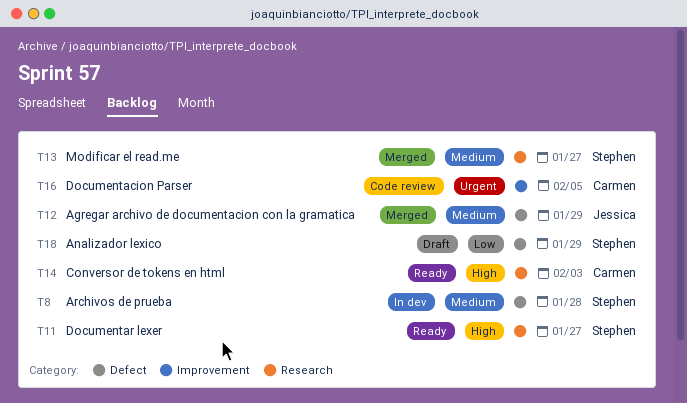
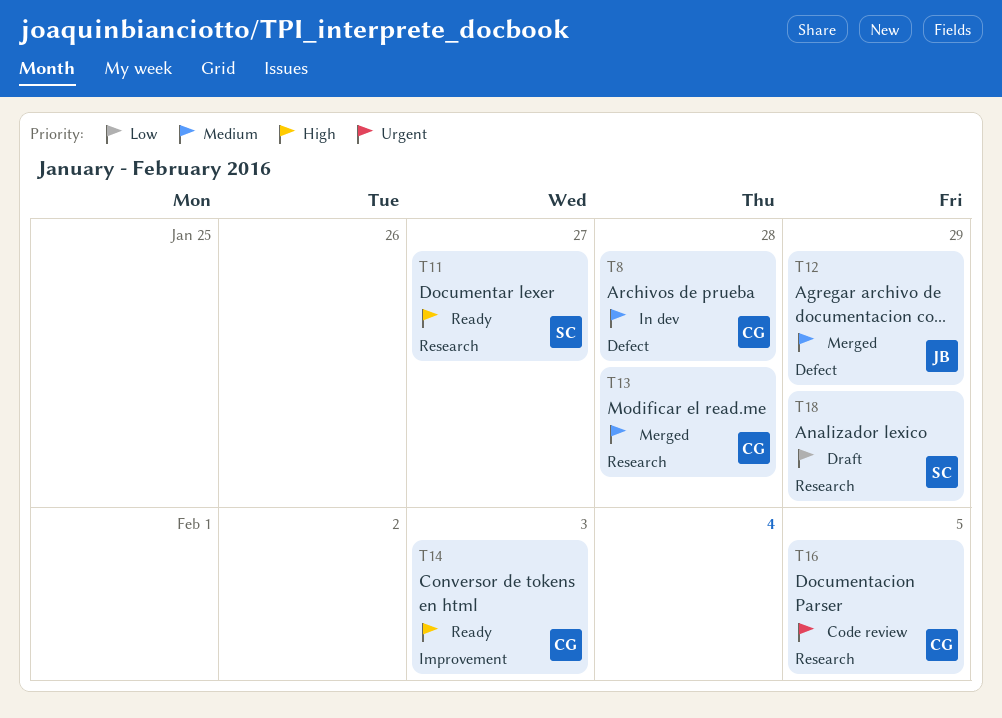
T8, owner: Stephen -> Carmen
T13, owner: Stephen -> Carmen
T13, due: Jan 27 -> Jan 28
T14, label: Research -> Improvement
T16, label: Improvement -> Research
T18, label: Defect -> Research

